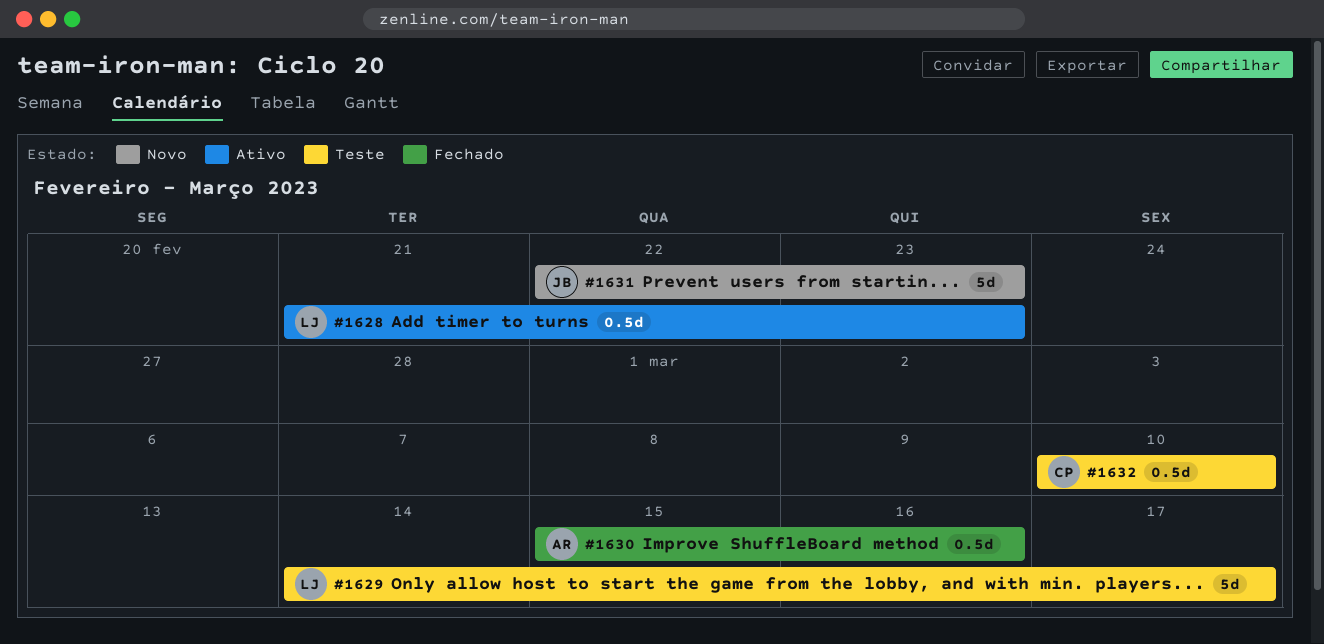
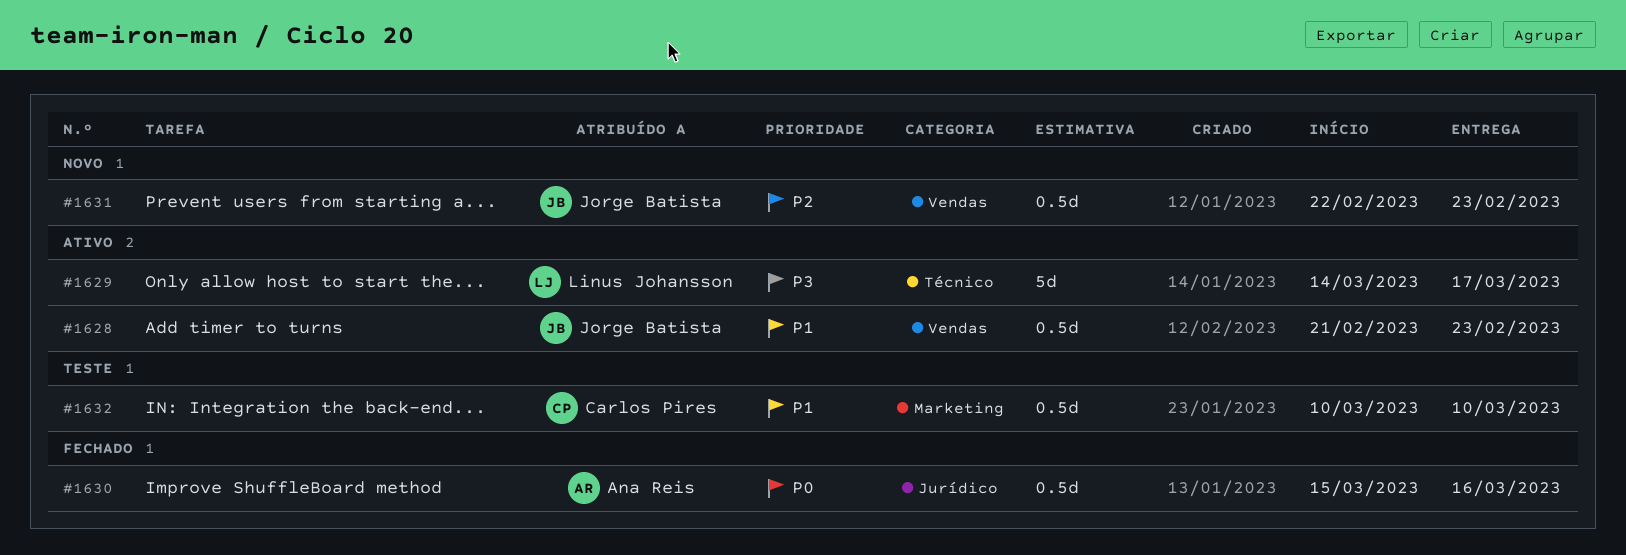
#1628, owner: Linus Johansson -> Jorge Batista
#1629, status: Teste -> Ativo
#1631, estimate: 5d -> 0.5d

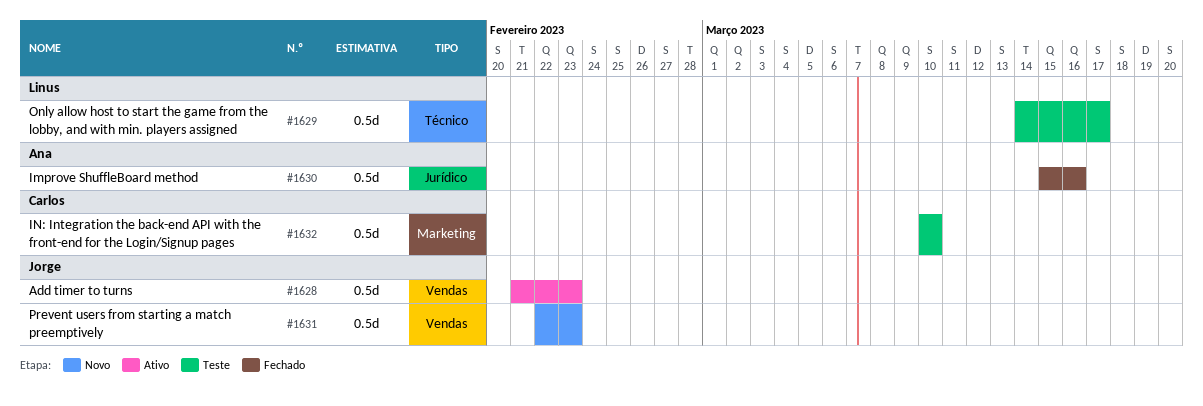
#1629, status: Ativo -> Teste
#1629, estimate: 5d -> 0.5d

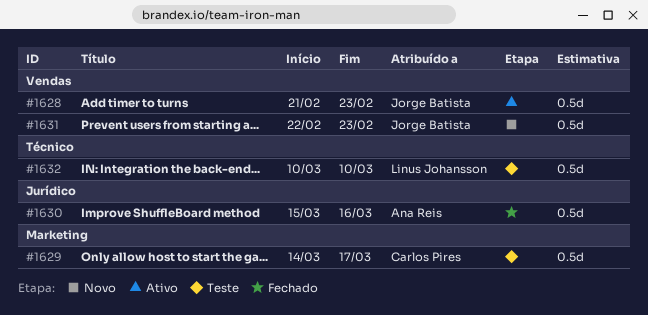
#1629, owner: Linus Johansson -> Carlos Pires
#1629, label: Técnico -> Marketing
#1632, owner: Carlos Pires -> Linus Johansson
#1632, label: Marketing -> Técnico

